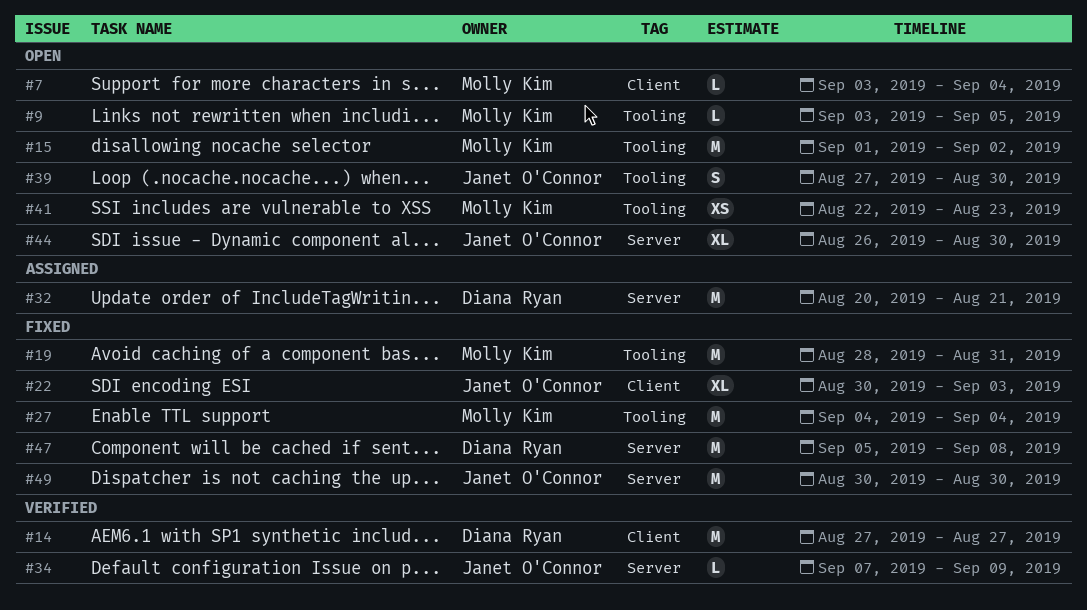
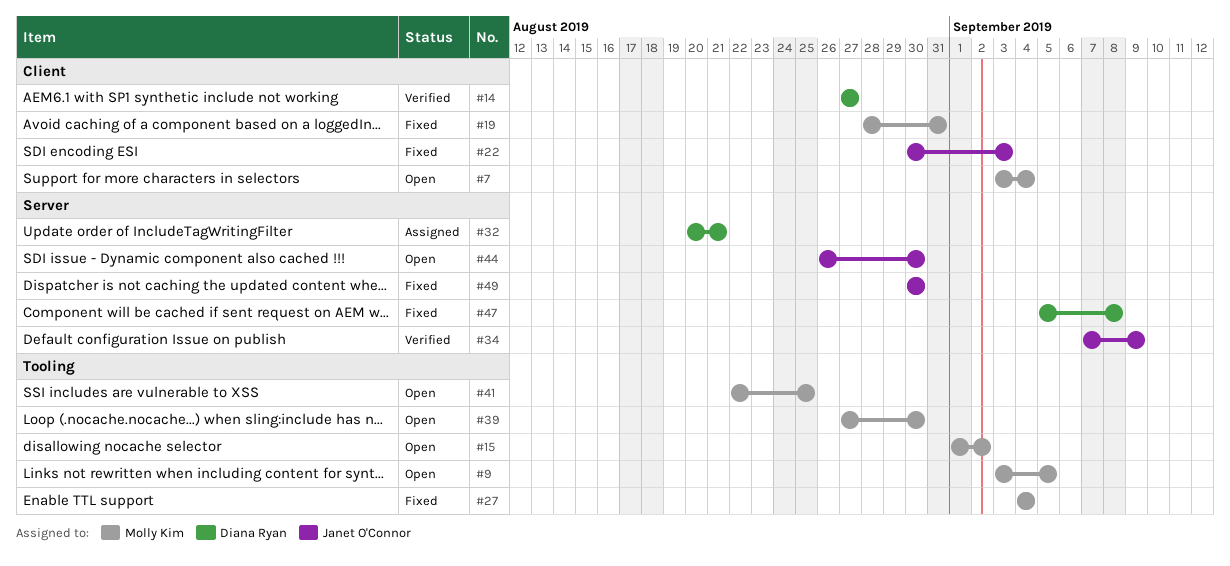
#19, label: Tooling -> Client
#39, owner: Janet O'Connor -> Molly Kim
#41, due: Aug 23 -> Aug 25

